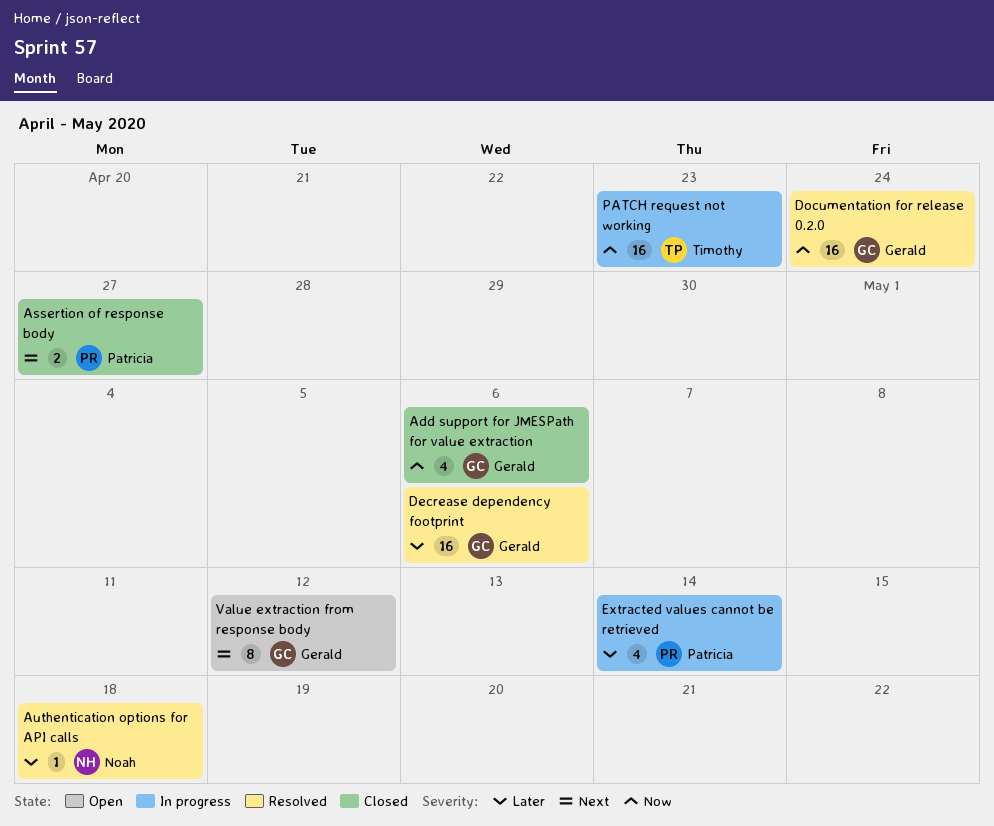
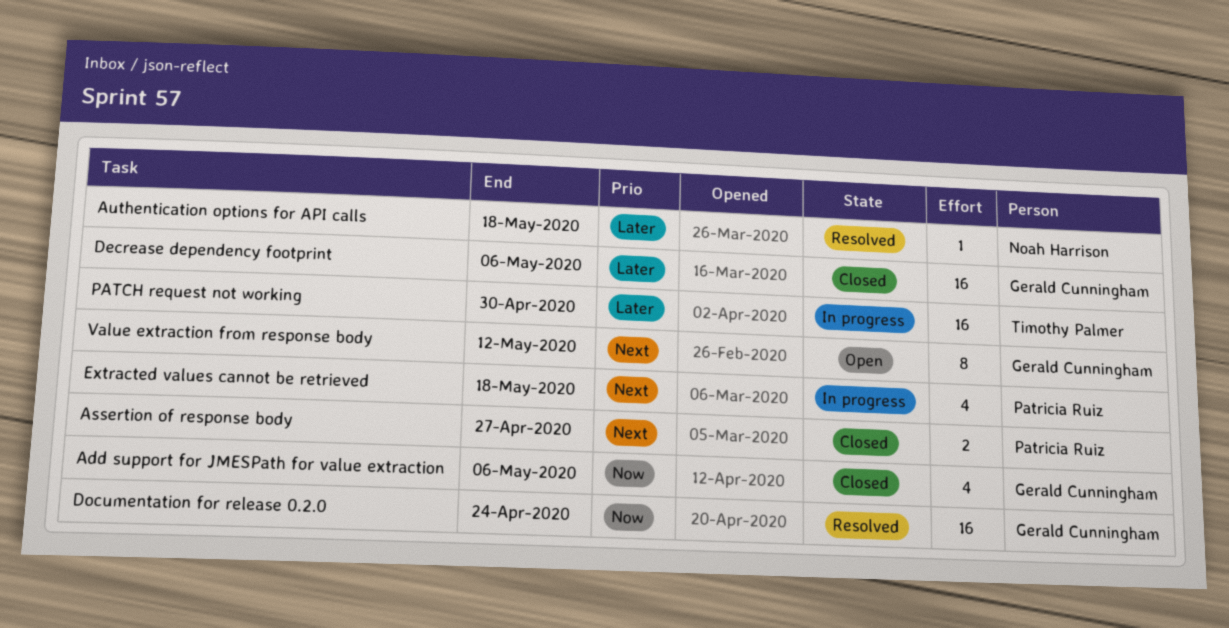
Decrease dependency footprint, status: Resolved -> Closed
Extracted values cannot be retrieved, priority: Later -> Next
Extracted values cannot be retrieved, due: May 14 -> May 18
PATCH request not working, priority: Now -> Later
PATCH request not working, due: Apr 23 -> Apr 30

